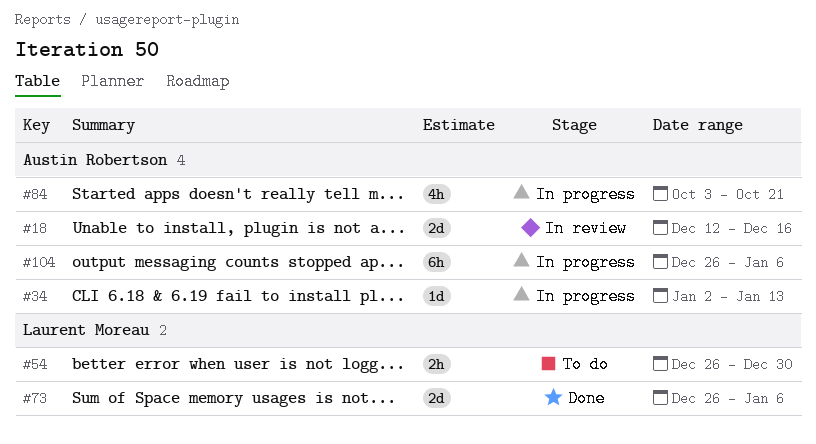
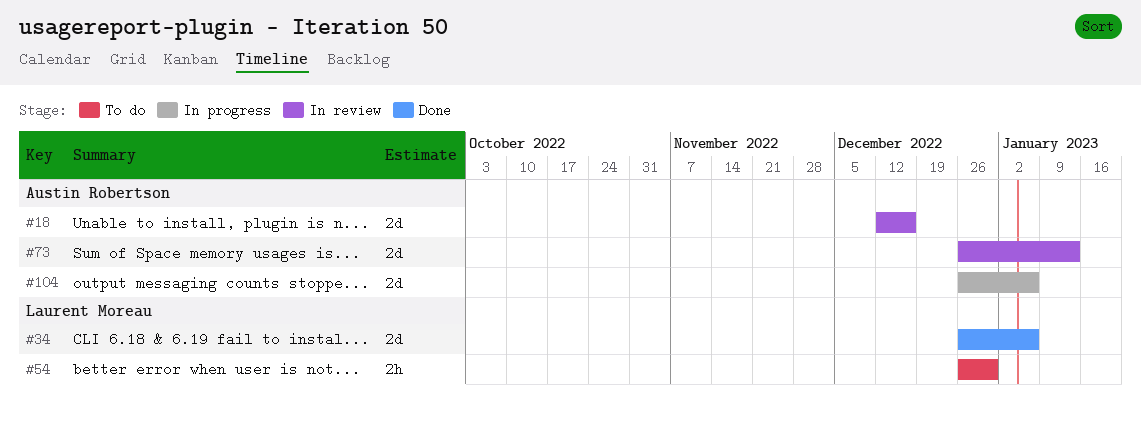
#34, status: In progress -> Done
#34, owner: Austin Robertson -> Laurent Moreau
#34, estimate: 1d -> 2d
#34, start: Jan 2 -> Dec 26
#34, due: Jan 13 -> Jan 6
#73, status: Done -> In review
#73, owner: Laurent Moreau -> Austin Robertson
#73, due: Jan 6 -> Jan 13
#84: present -> none
#104, estimate: 6h -> 2d

